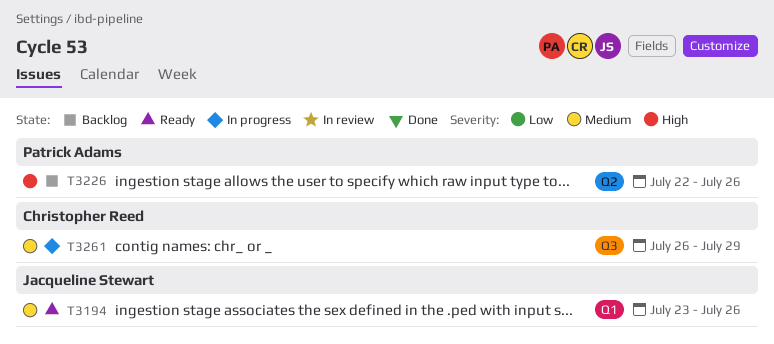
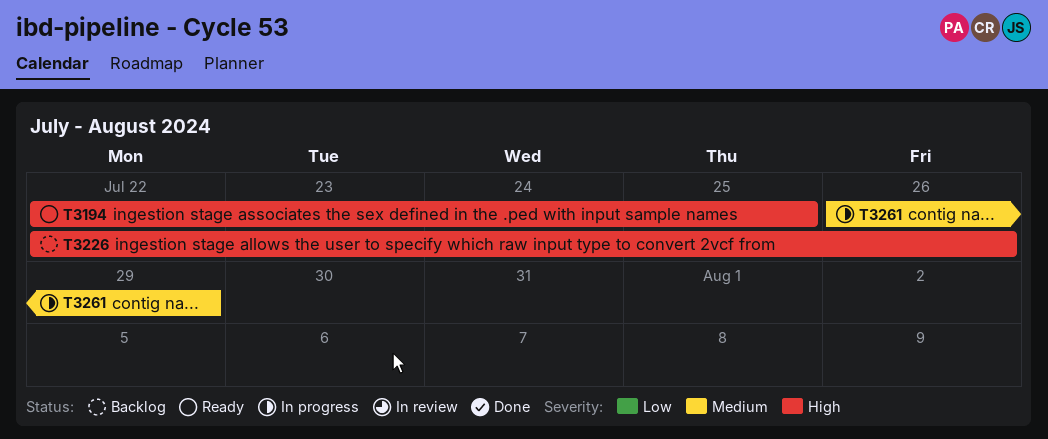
T3194, priority: Medium -> High
T3194, start: Jul 23 -> Jul 22
T3194, due: Jul 26 -> Jul 25

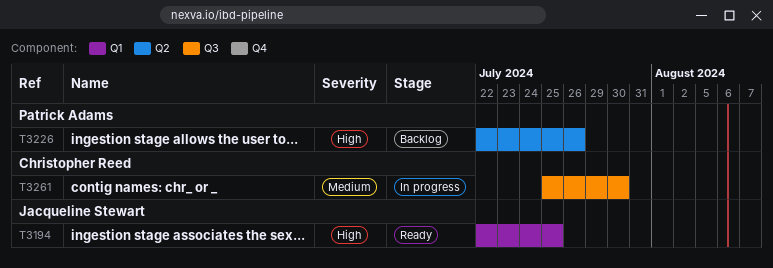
T3261, start: Jul 26 -> Jul 25
T3261, due: Jul 29 -> Jul 30

